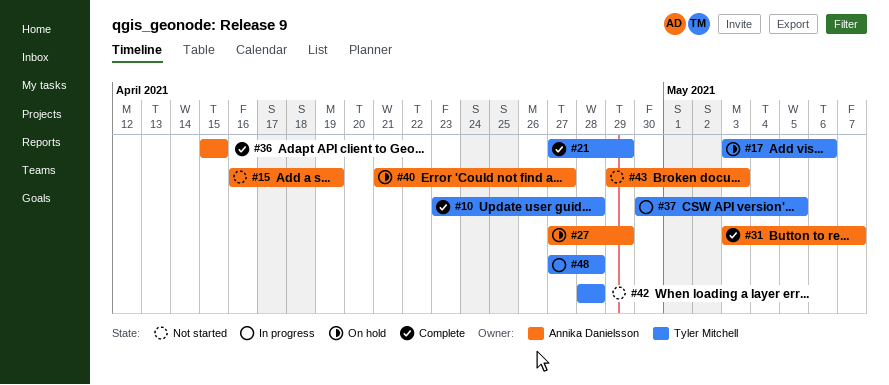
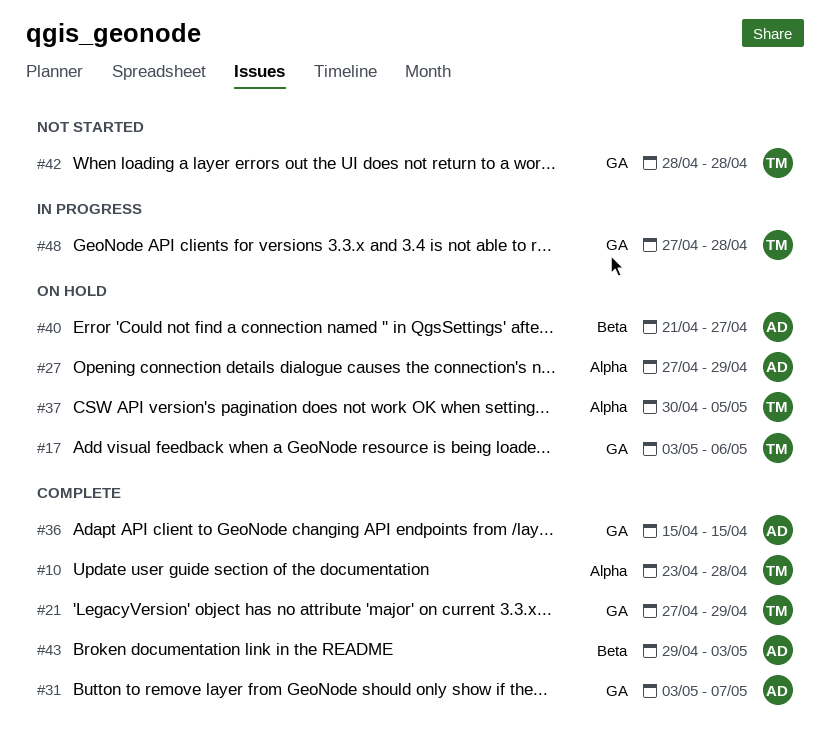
#15: present -> none
#37, status: In progress -> On hold
#43, status: Not started -> Complete

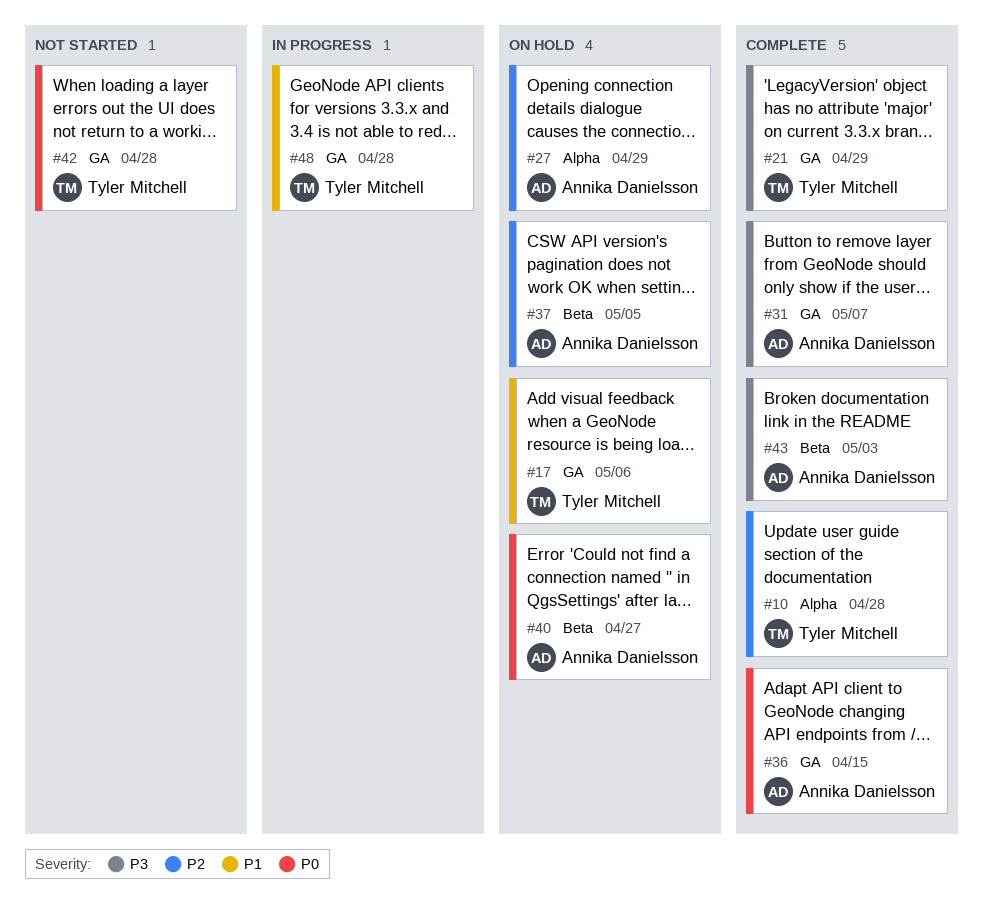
#37, owner: Tyler Mitchell -> Annika Danielsson
#37, label: Alpha -> Beta

